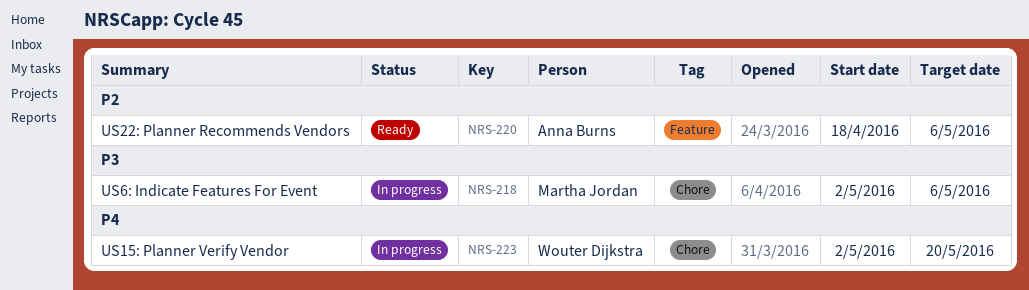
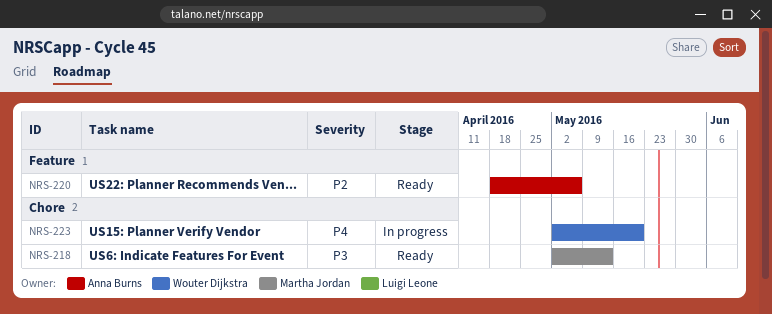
NRS-218, status: In progress -> Ready
NRS-218, due: May 6 -> May 13

